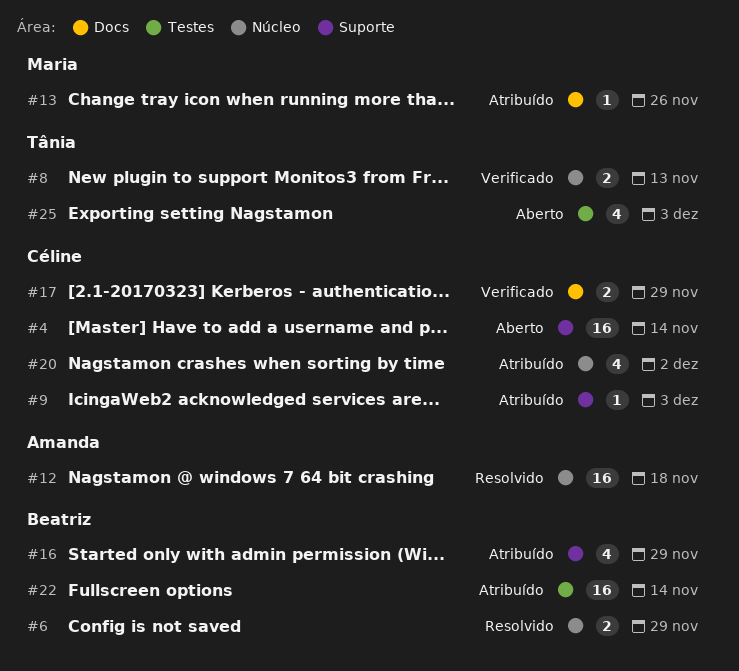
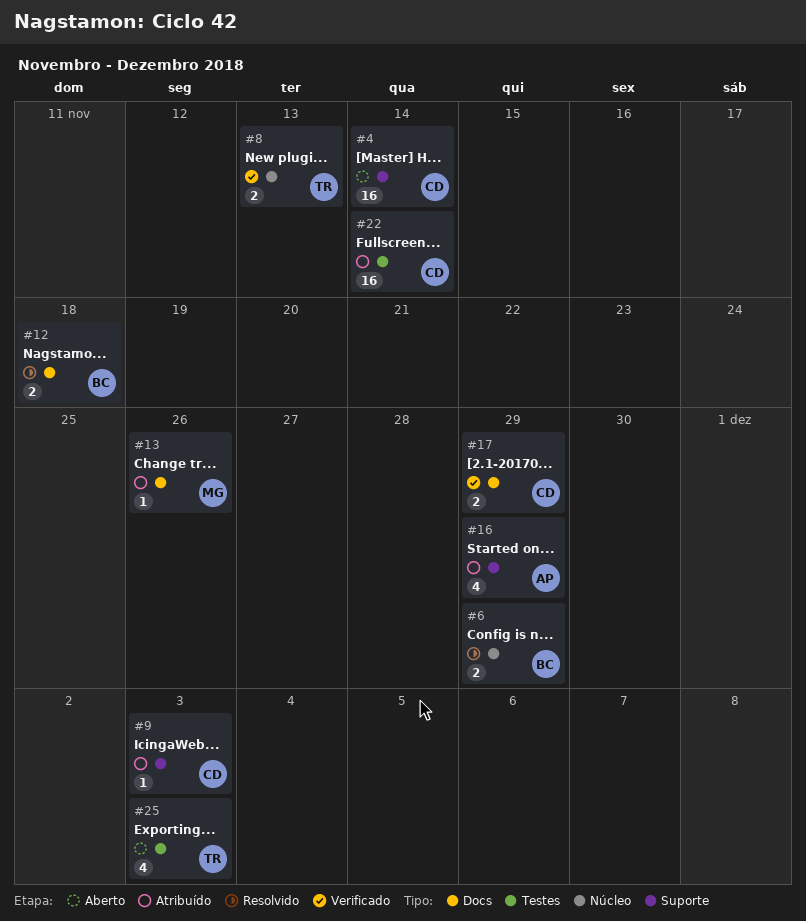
#12, owner: Amanda -> Beatriz
#12, label: Núcleo -> Docs
#12, estimate: 16 -> 2
#16, owner: Beatriz -> Amanda
#20: present -> none
#22, owner: Beatriz -> Céline

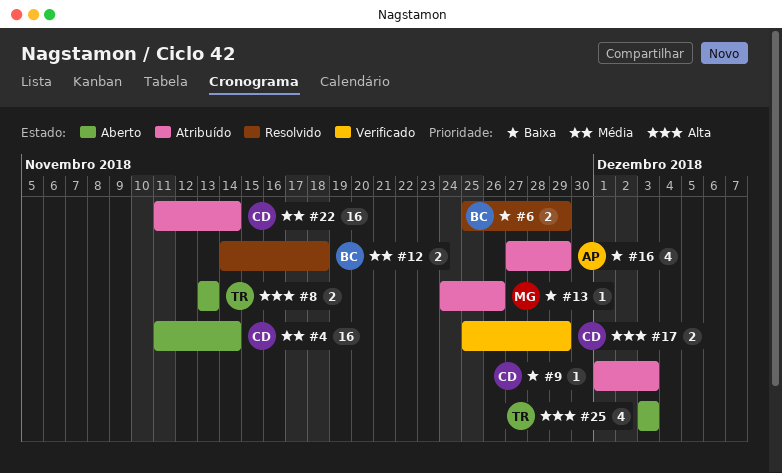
#8, status: Verificado -> Aberto

